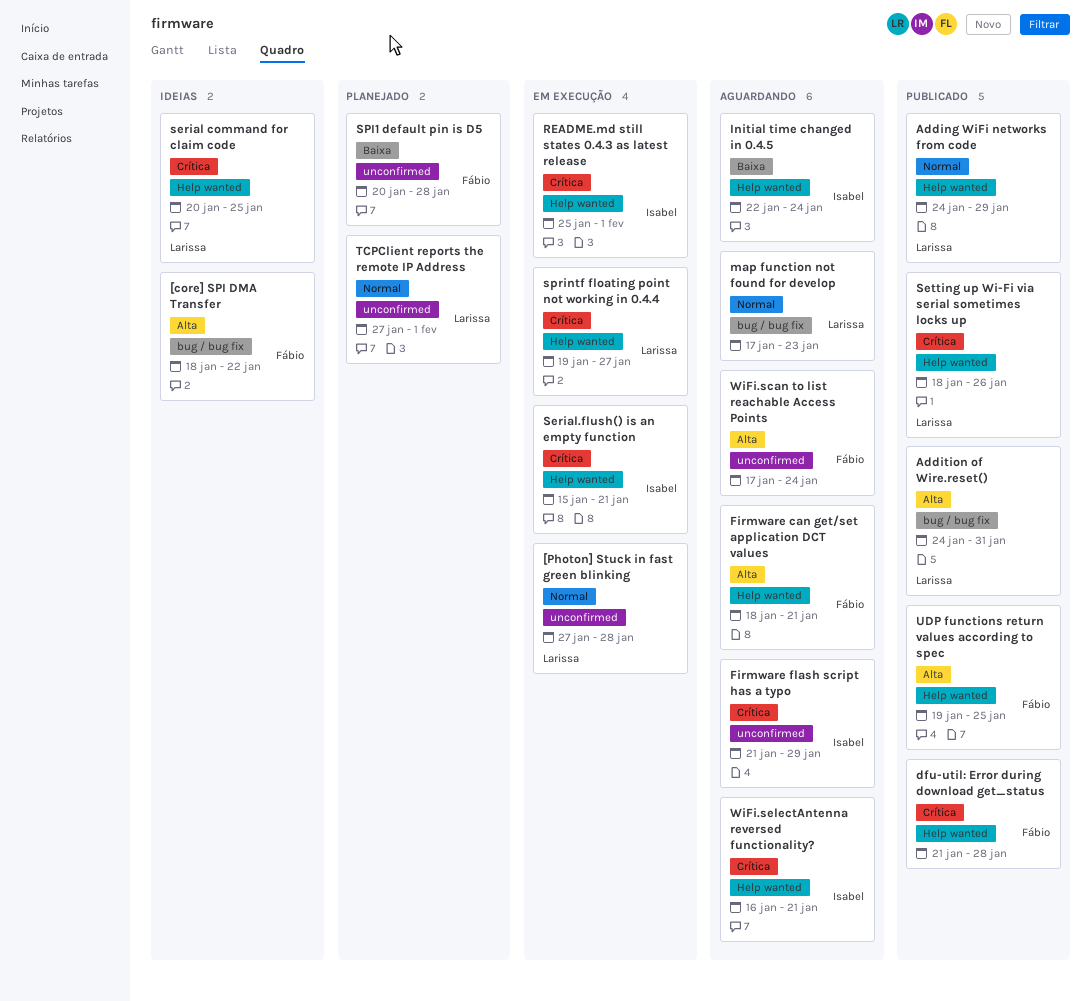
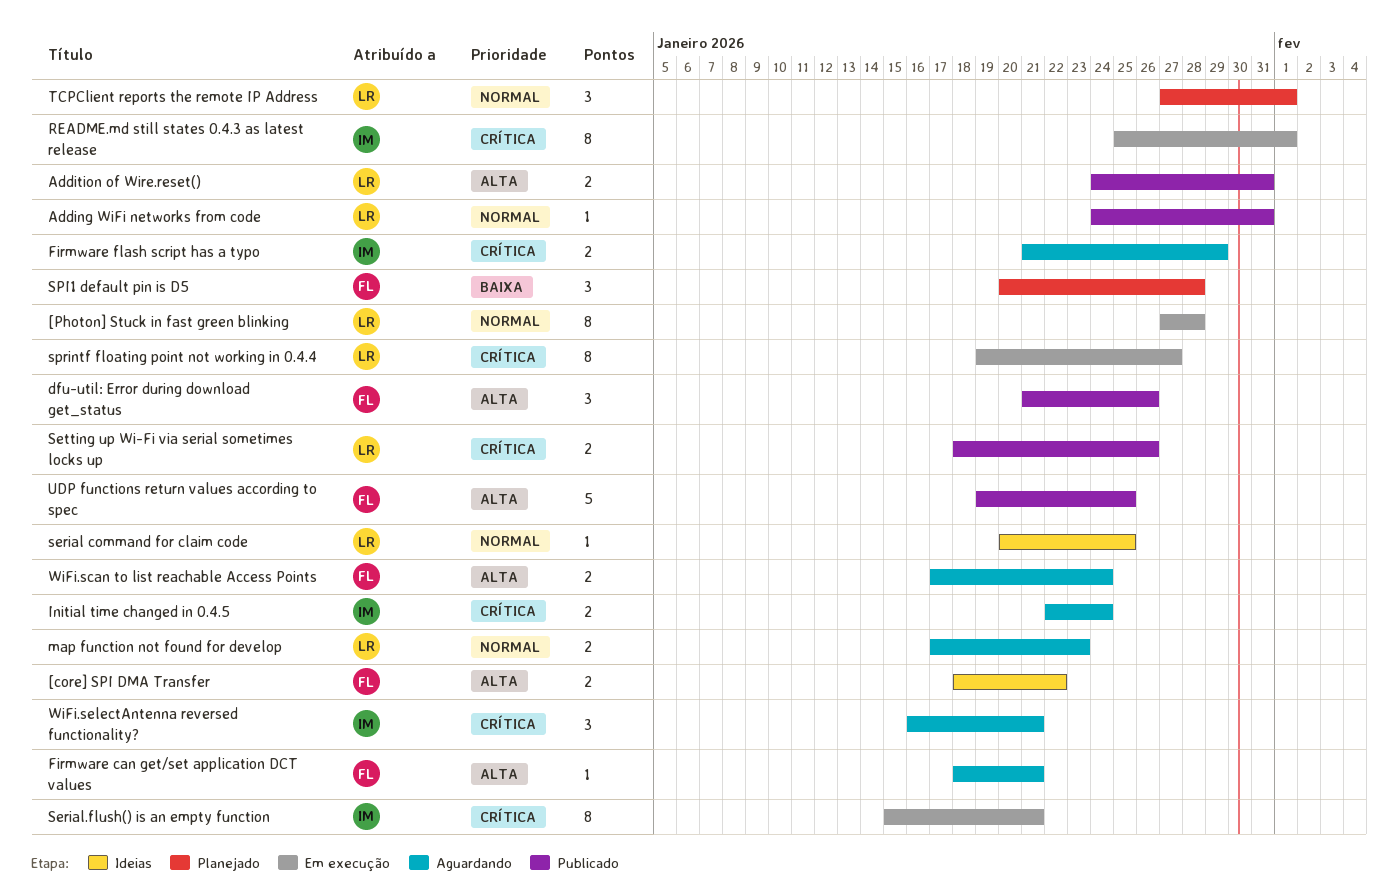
Adding WiFi networks from code, due: Jan 29 -> Jan 31
dfu-util: Error during download get_status, priority: Crítica -> Alta
dfu-util: Error during download get_status, due: Jan 28 -> Jan 26
Initial time changed in 0.4.5, priority: Baixa -> Crítica
serial command for claim code, priority: Crítica -> Normal

